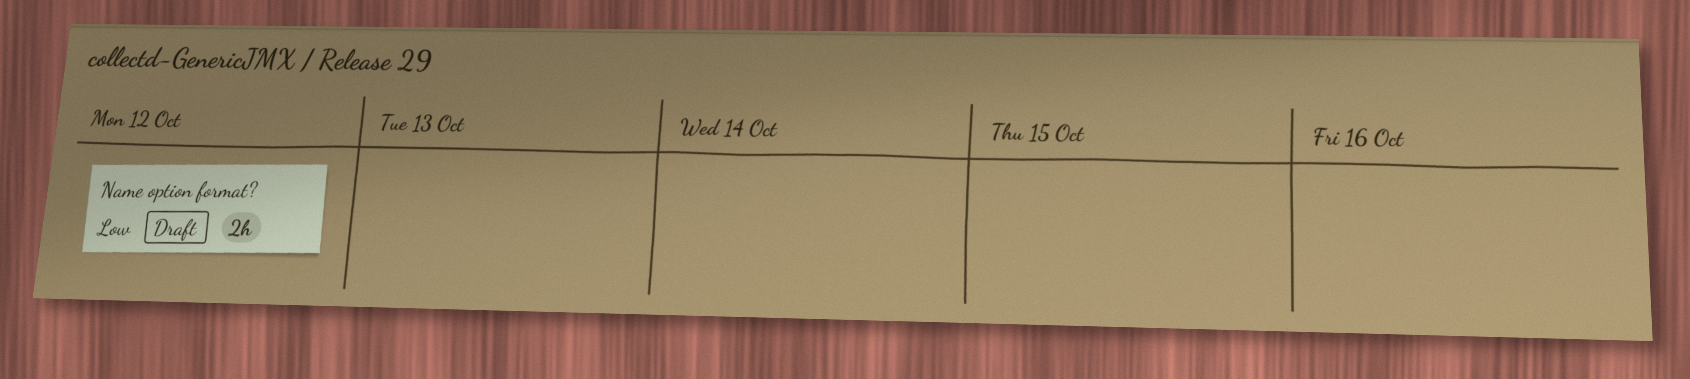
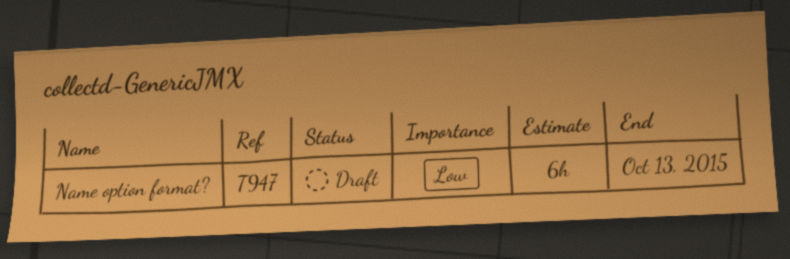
Name option format?, estimate: 2h -> 6h
Name option format?, due: Oct 12 -> Oct 13

